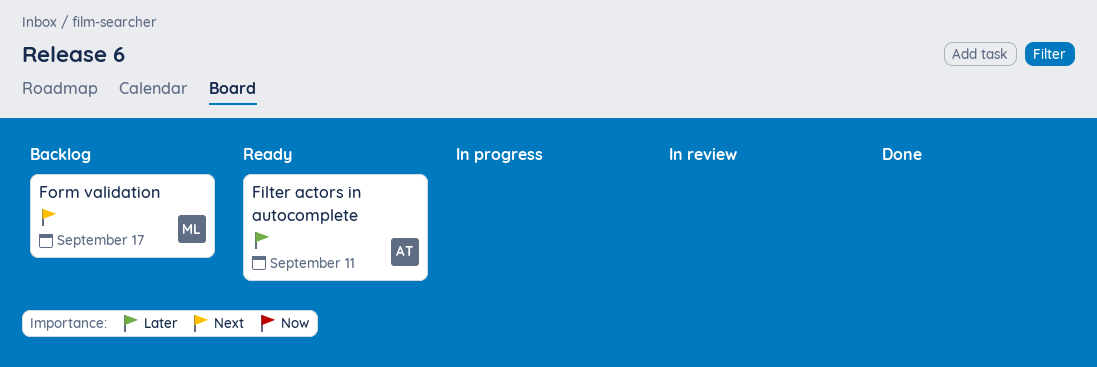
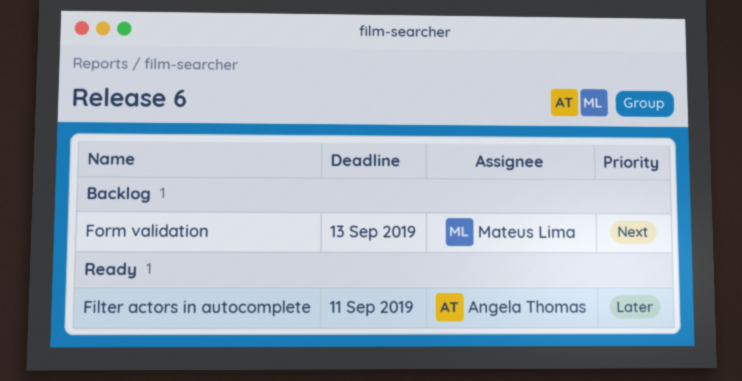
Form validation, due: Sep 17 -> Sep 13

